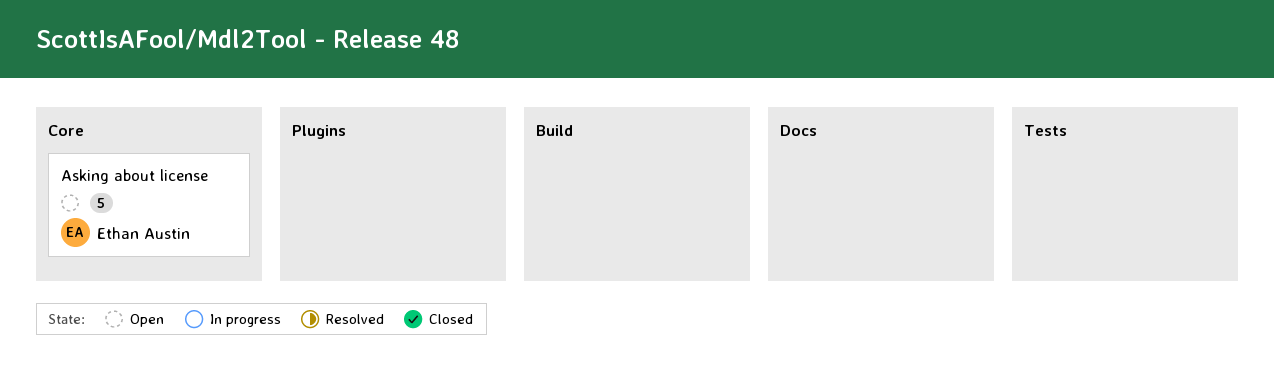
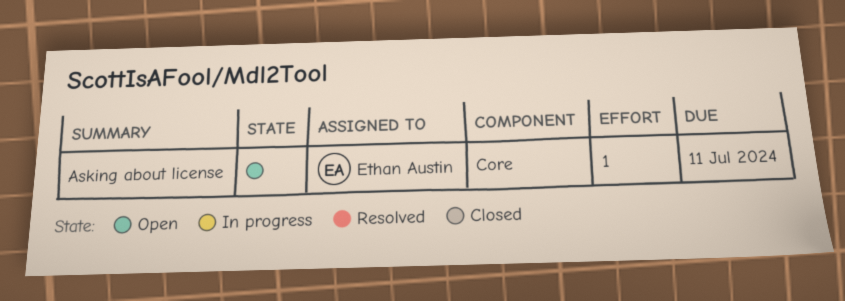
Asking about license, estimate: 5 -> 1

